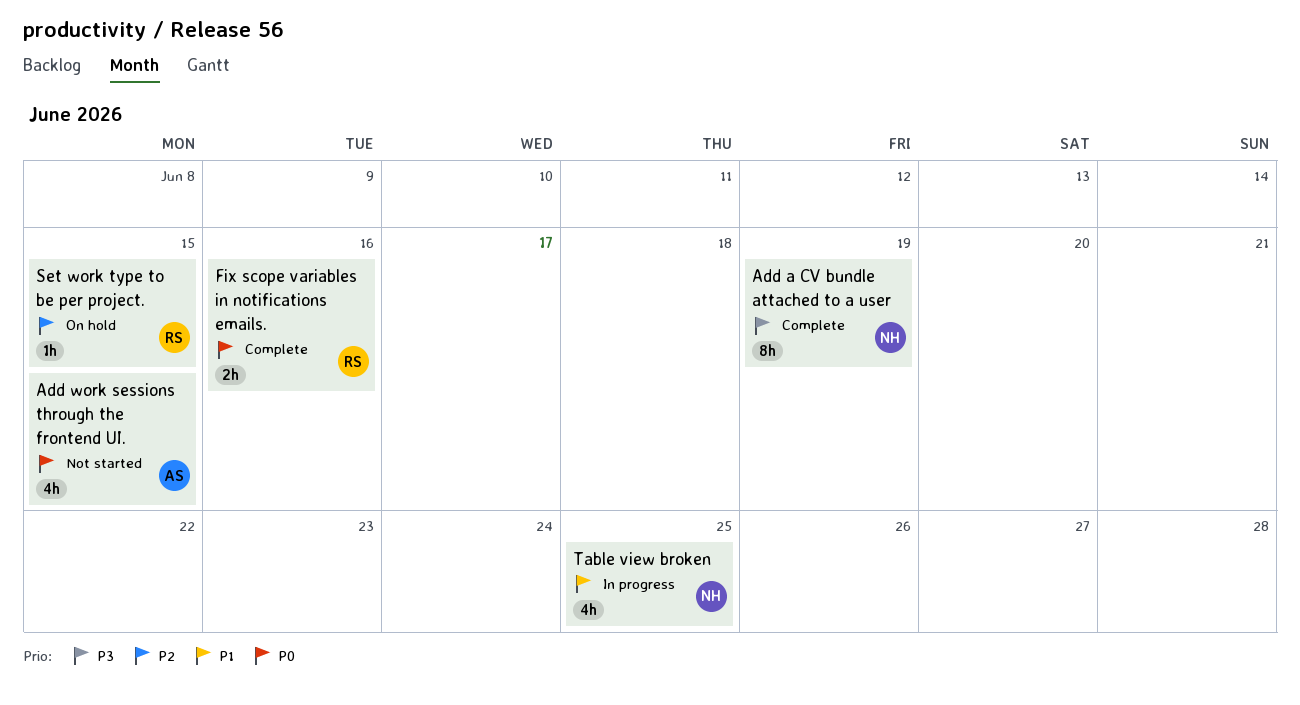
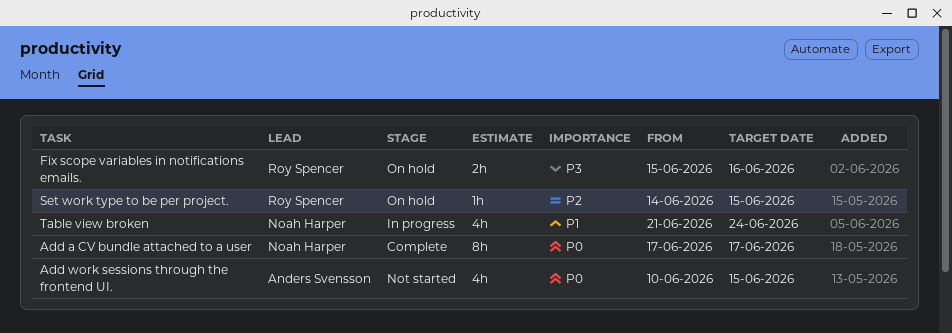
Add a CV bundle attached to a user, priority: P3 -> P0
Add a CV bundle attached to a user, due: Jun 19 -> Jun 17
Fix scope variables in notifications emails., status: Complete -> On hold
Fix scope variables in notifications emails., priority: P0 -> P3
Table view broken, due: Jun 25 -> Jun 24

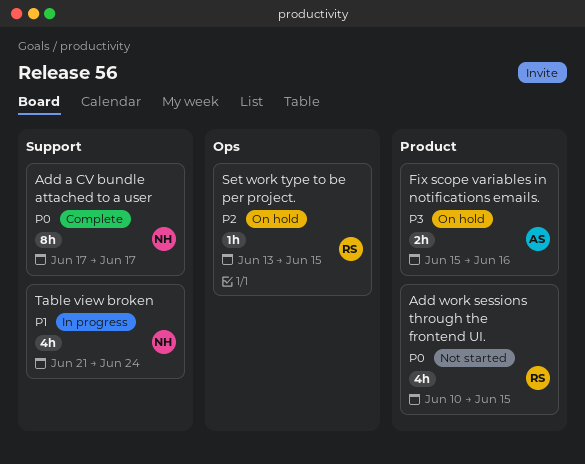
Add work sessions through the frontend UI., owner: Anders Svensson -> Roy Spencer
Fix scope variables in notifications emails., owner: Roy Spencer -> Anders Svensson
Set work type to be per project., start: Jun 14 -> Jun 13

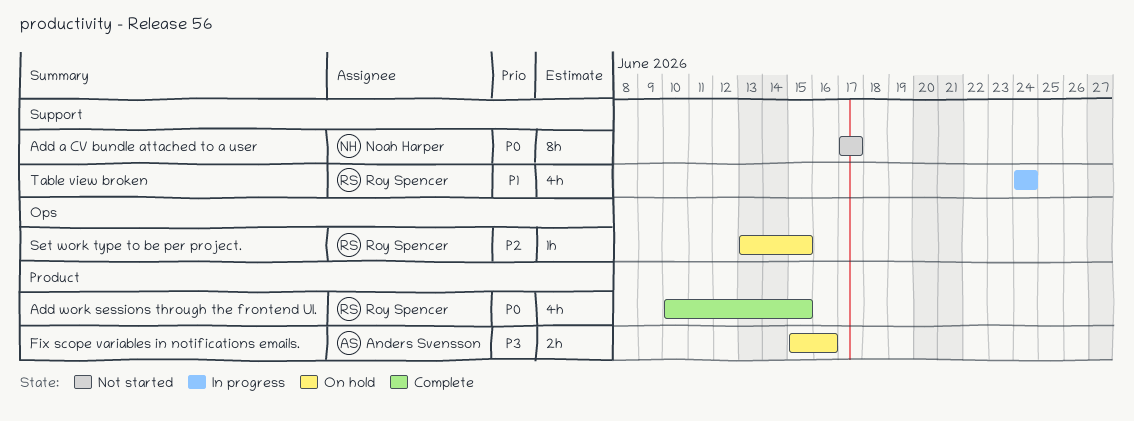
Add a CV bundle attached to a user, status: Complete -> Not started
Add work sessions through the frontend UI., status: Not started -> Complete
Table view broken, owner: Noah Harper -> Roy Spencer
Table view broken, start: Jun 21 -> Jun 24

